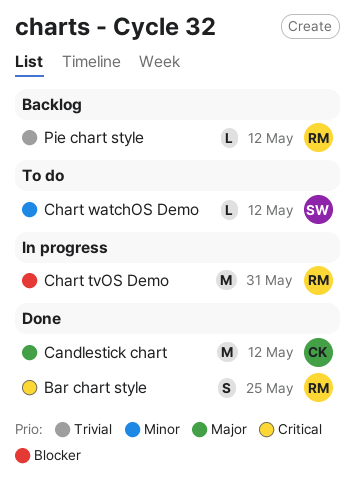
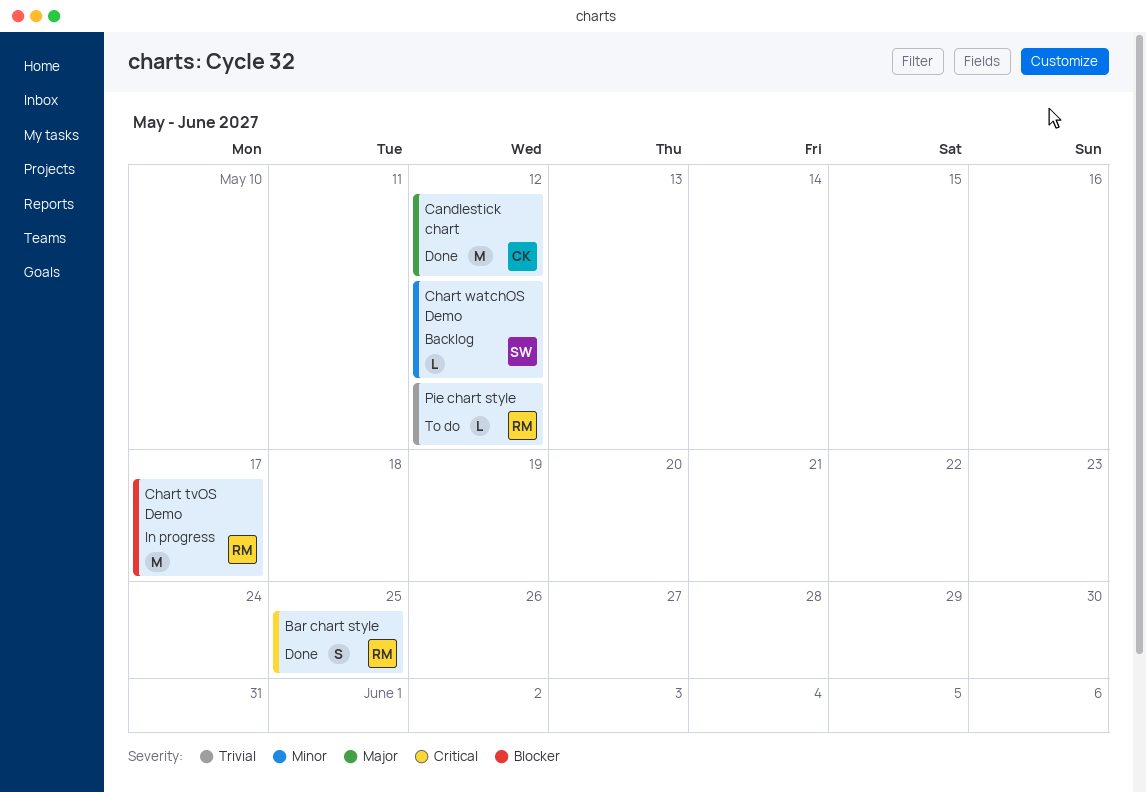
Chart tvOS Demo, due: May 31 -> May 17
Chart watchOS Demo, status: To do -> Backlog
Pie chart style, status: Backlog -> To do

